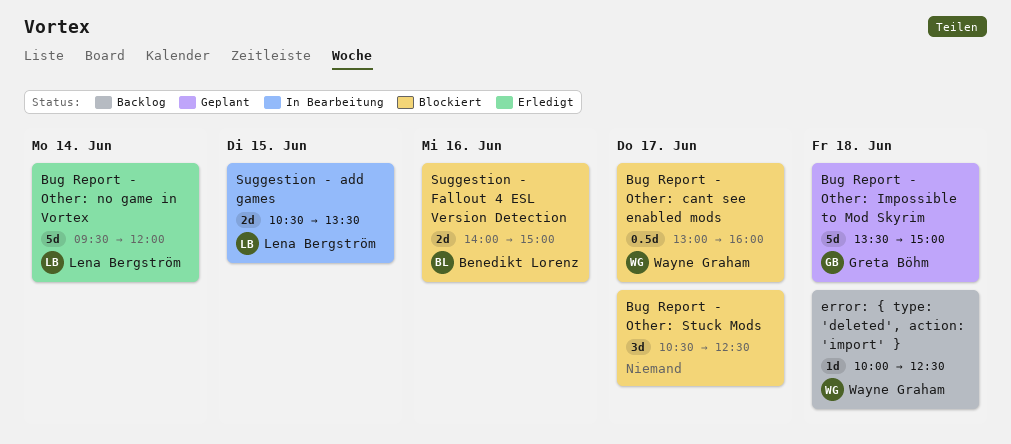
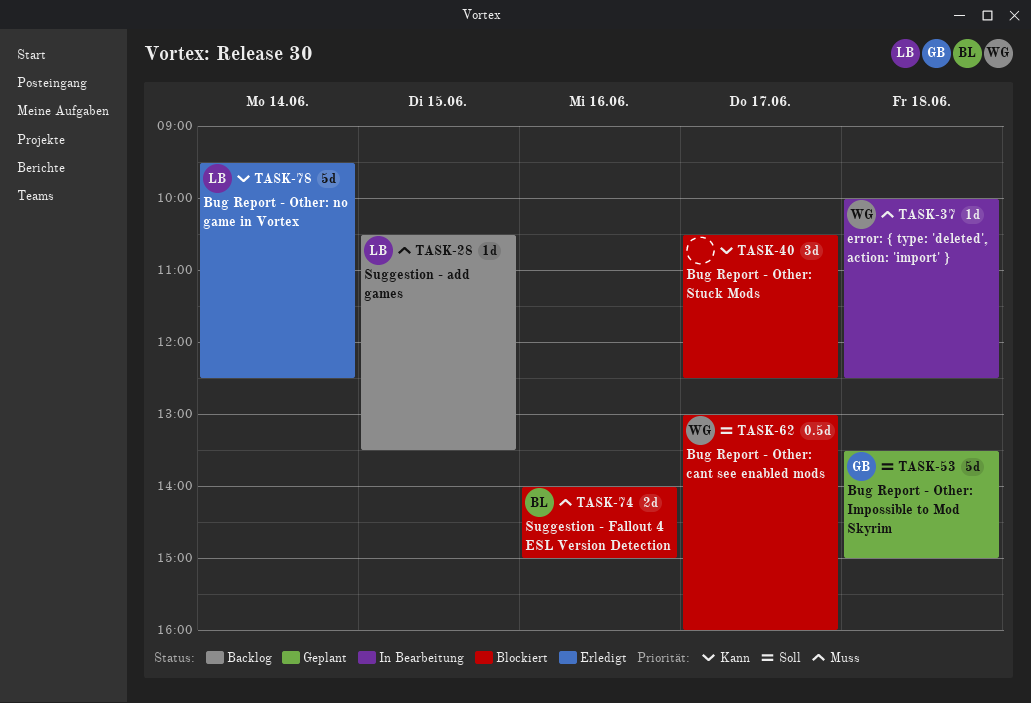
Bug Report - Other: no game in Vortex, ends: 12:00 -> 12:30
error: { type: 'deleted', action: 'import' }, status: Backlog -> In Bearbeitung
Suggestion - add games, status: In Bearbeitung -> Backlog
Suggestion - add games, estimate: 2d -> 1d

